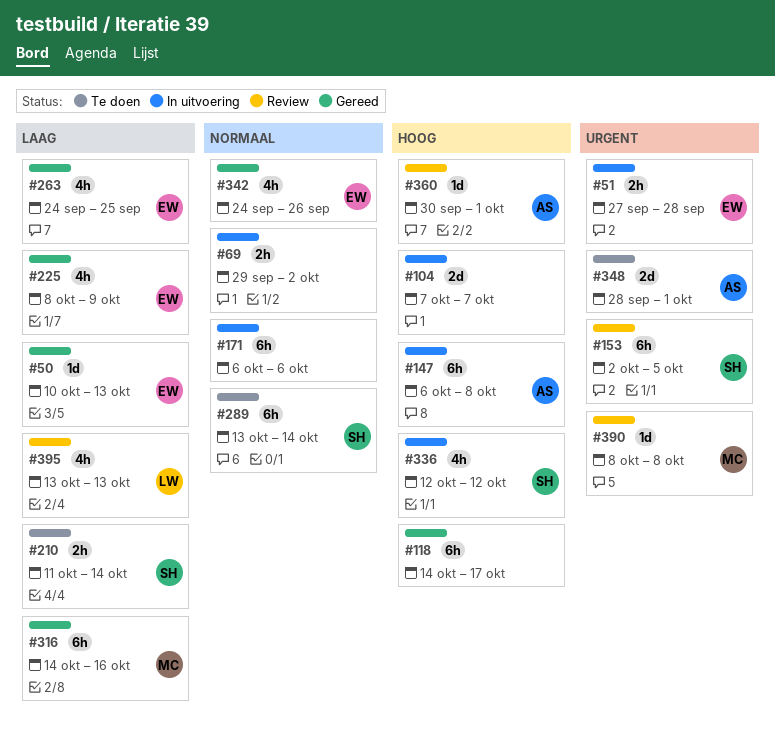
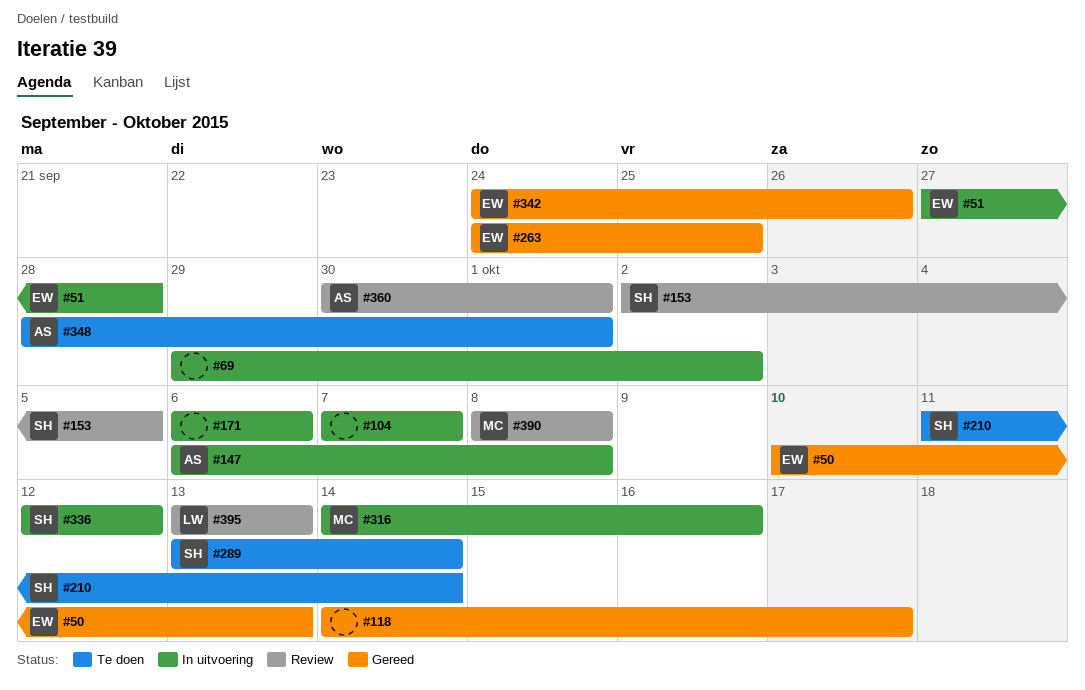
#225: present -> none
#316, status: Gereed -> In uitvoering

